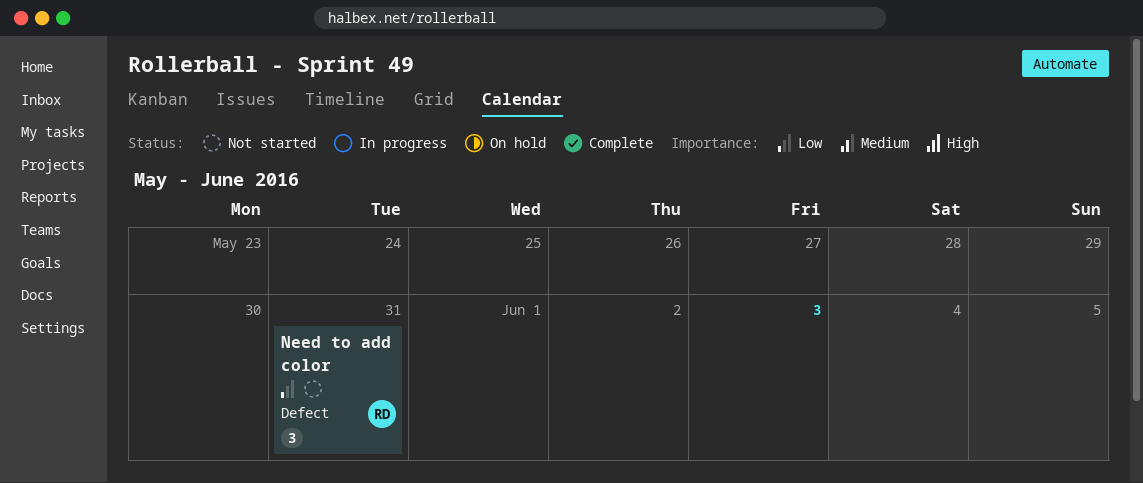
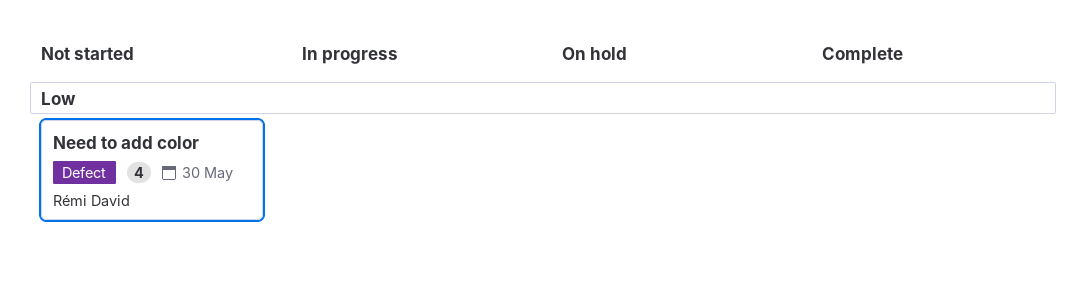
Need to add color, estimate: 3 -> 4
Need to add color, due: May 31 -> May 30

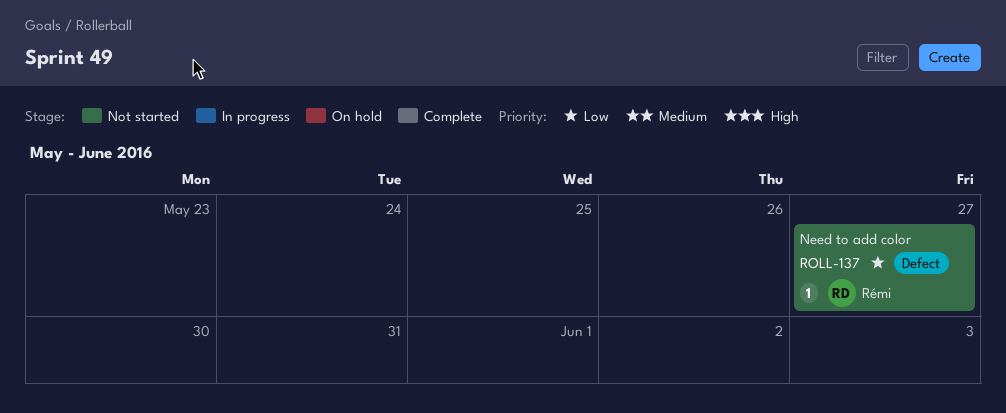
Need to add color, estimate: 4 -> 1
Need to add color, due: May 30 -> May 27

